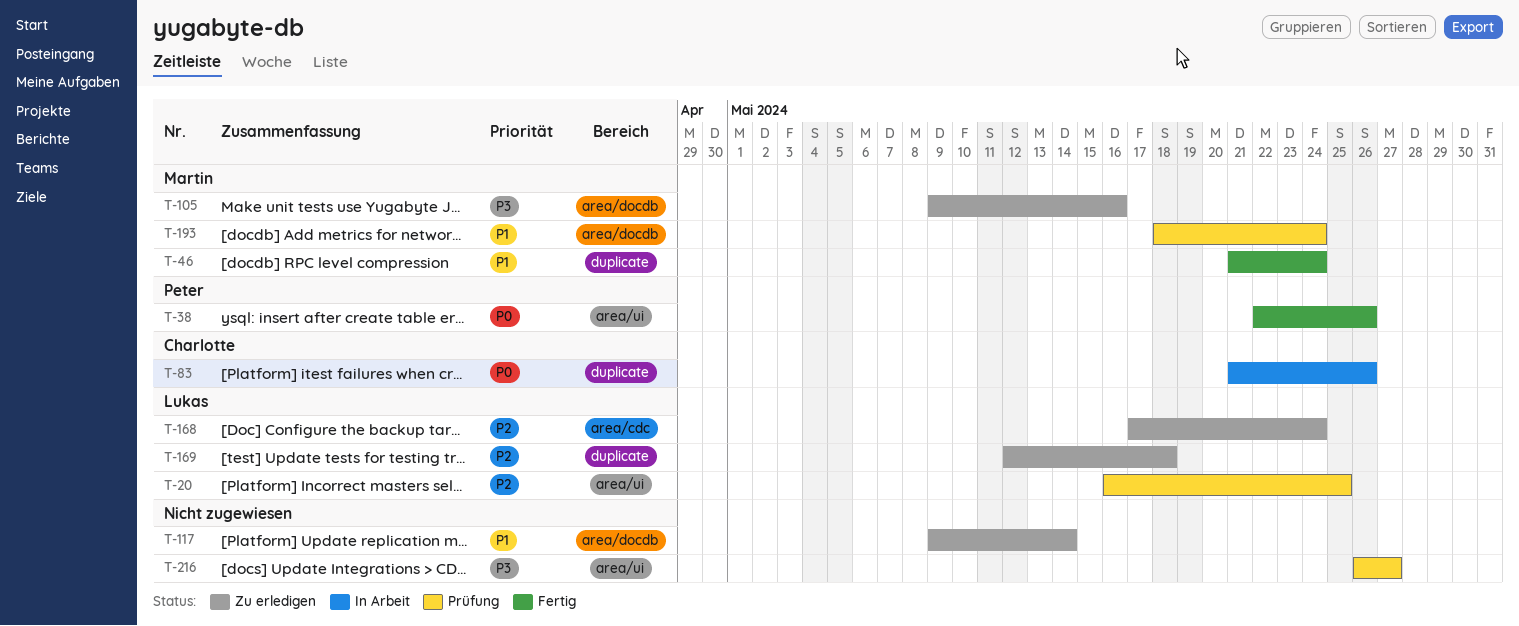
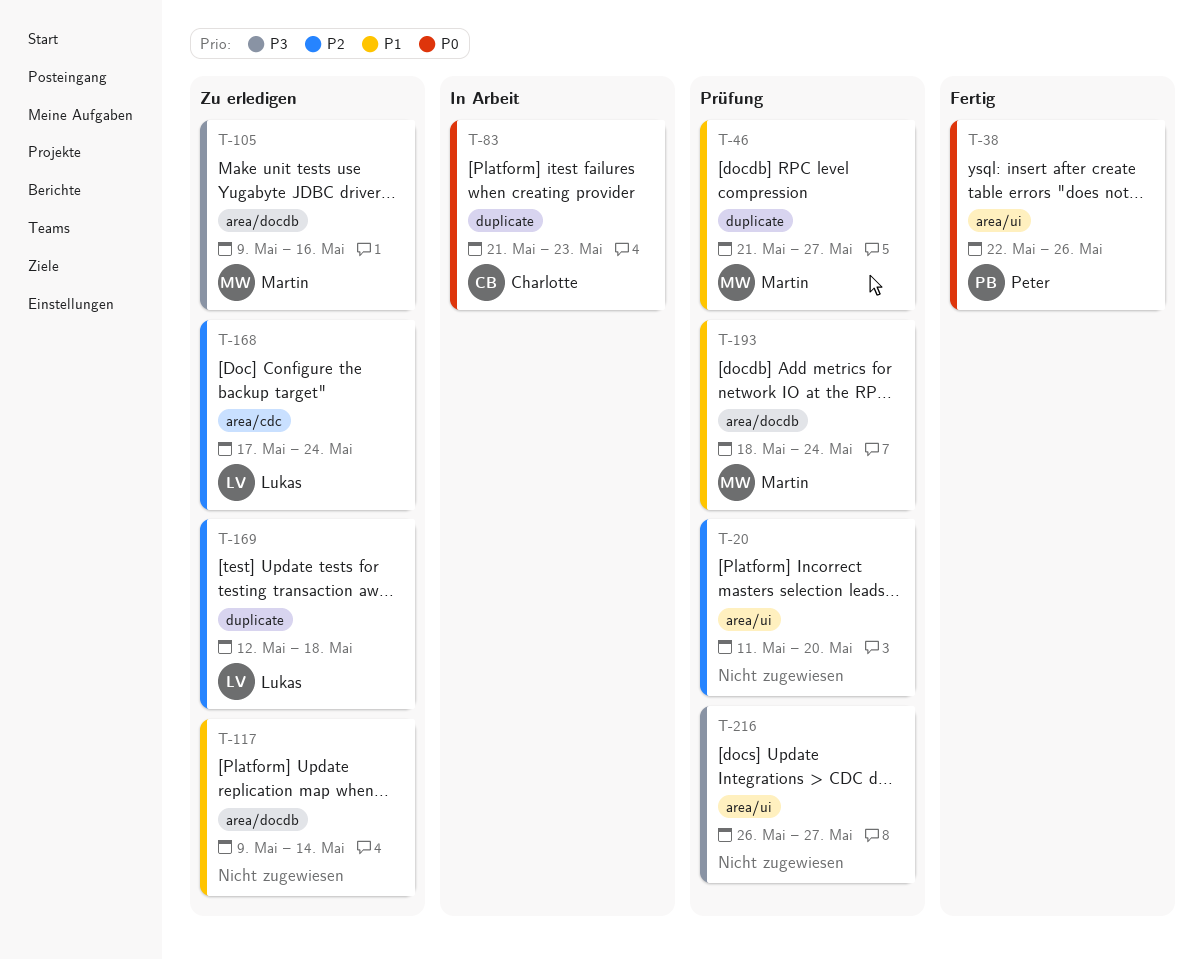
T-20, owner: Lukas -> none
T-20, start: May 16 -> May 11
T-20, due: May 25 -> May 20
T-46, status: Fertig -> Prüfung
T-46, due: May 24 -> May 27
T-83, due: May 26 -> May 23

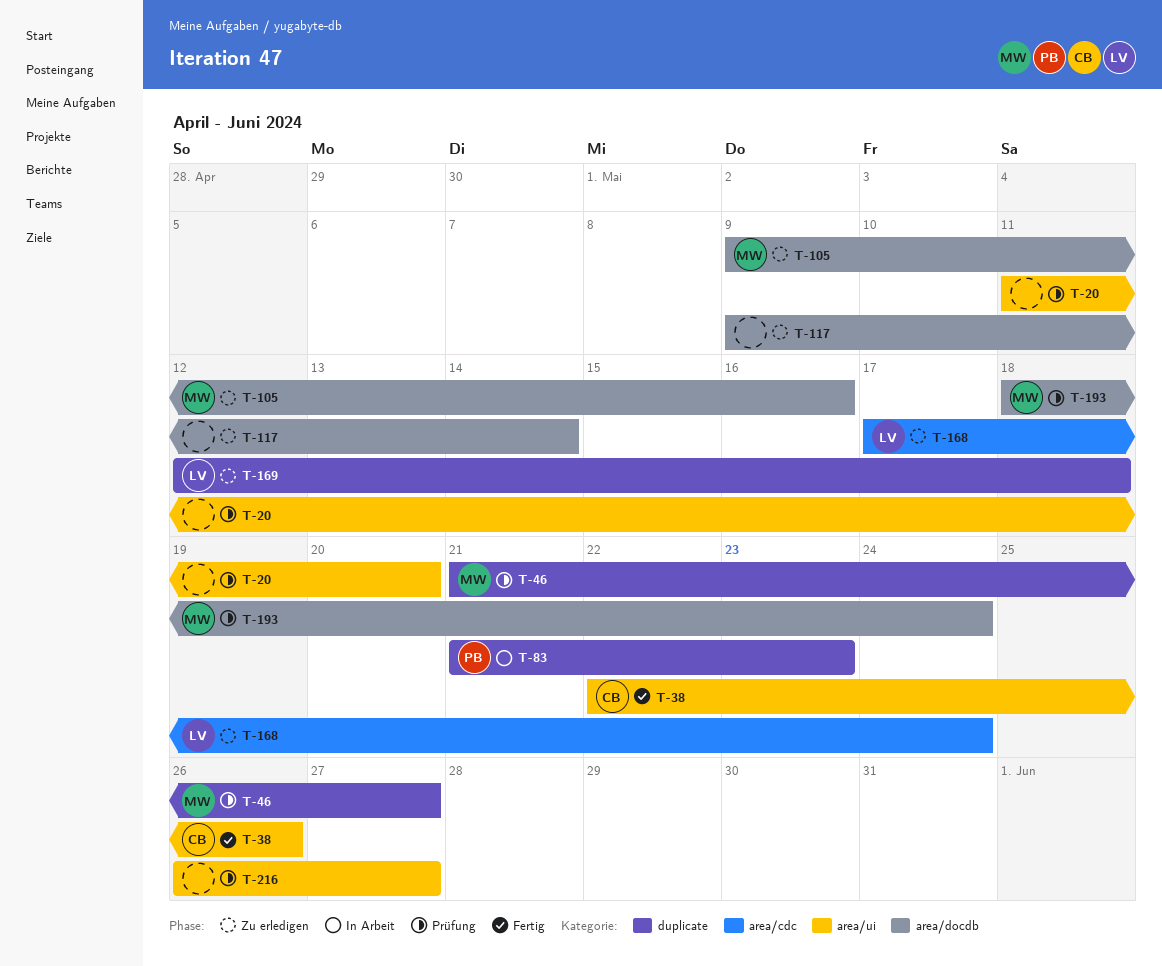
T-38, owner: Peter -> Charlotte
T-83, owner: Charlotte -> Peter

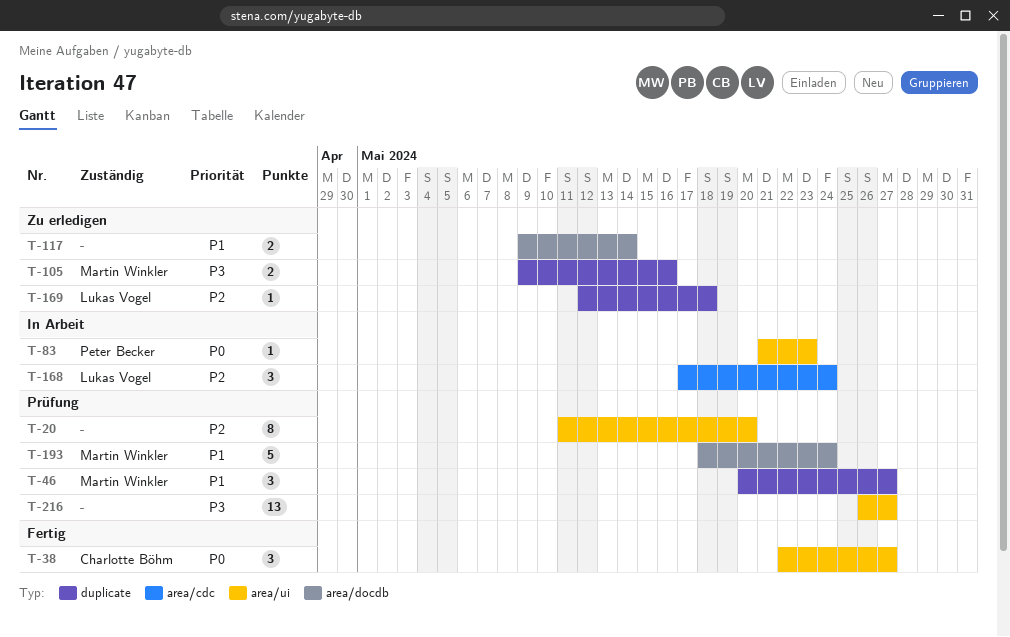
T-38, due: May 26 -> May 27
T-46, start: May 21 -> May 20
T-83, label: duplicate -> area/ui
T-105, label: area/docdb -> duplicate
T-168, status: Zu erledigen -> In Arbeit

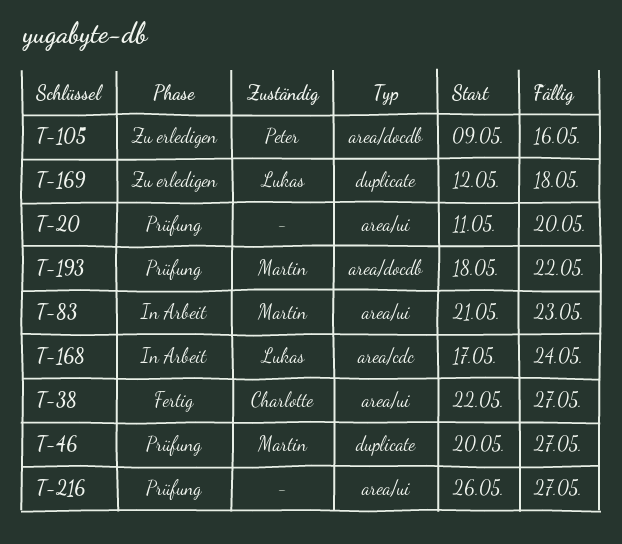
T-83, owner: Peter Becker -> Martin Winkler
T-105, owner: Martin Winkler -> Peter Becker
T-105, label: duplicate -> area/docdb
T-117: present -> none
T-193, due: May 24 -> May 22

